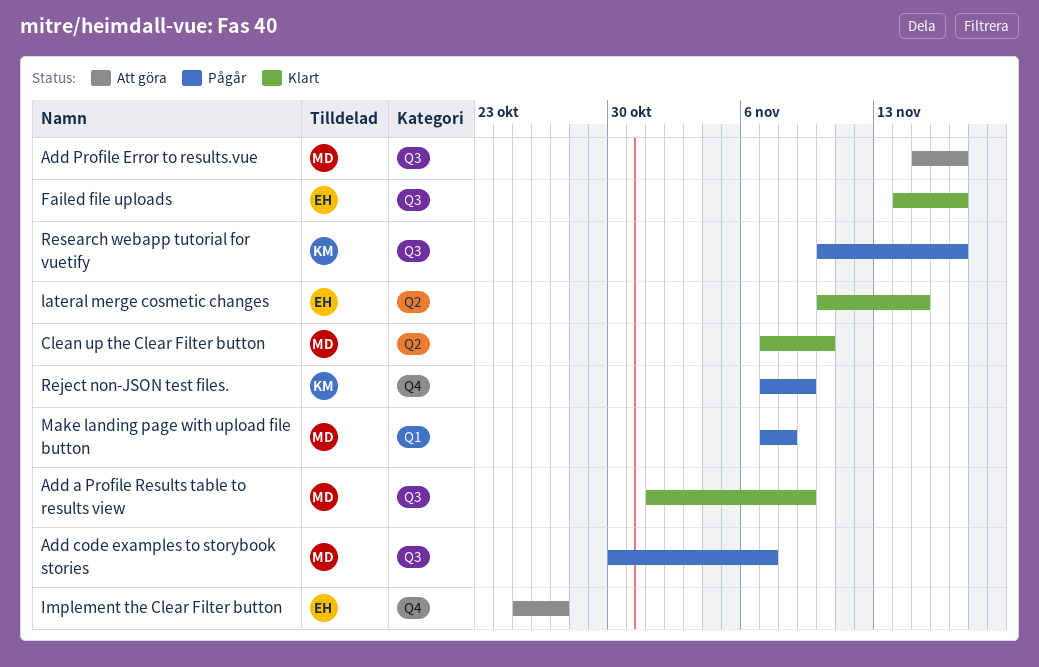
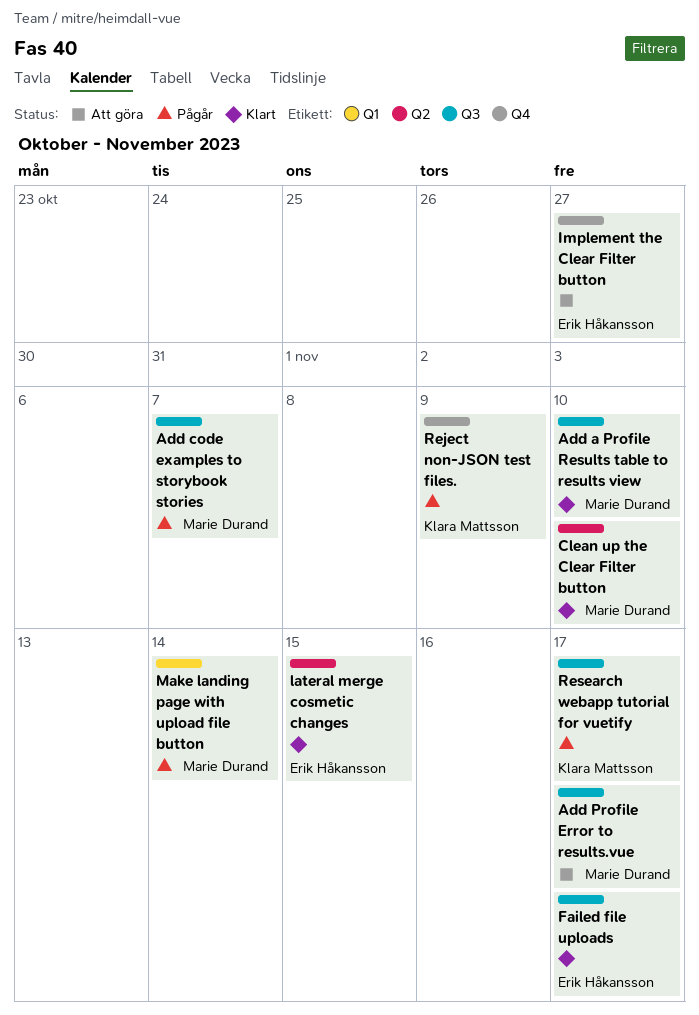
Add a Profile Results table to results view, due: Nov 9 -> Nov 10
Make landing page with upload file button, due: Nov 8 -> Nov 14

